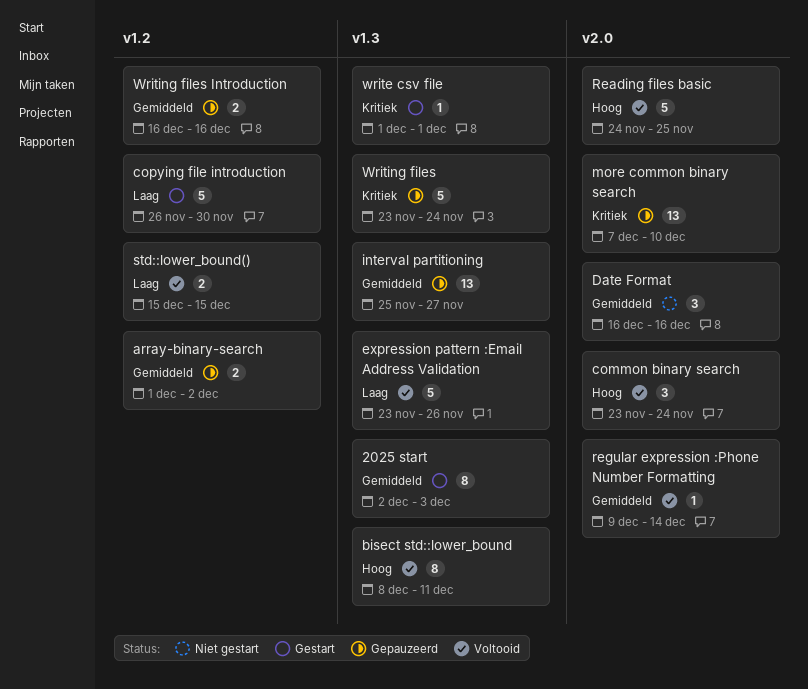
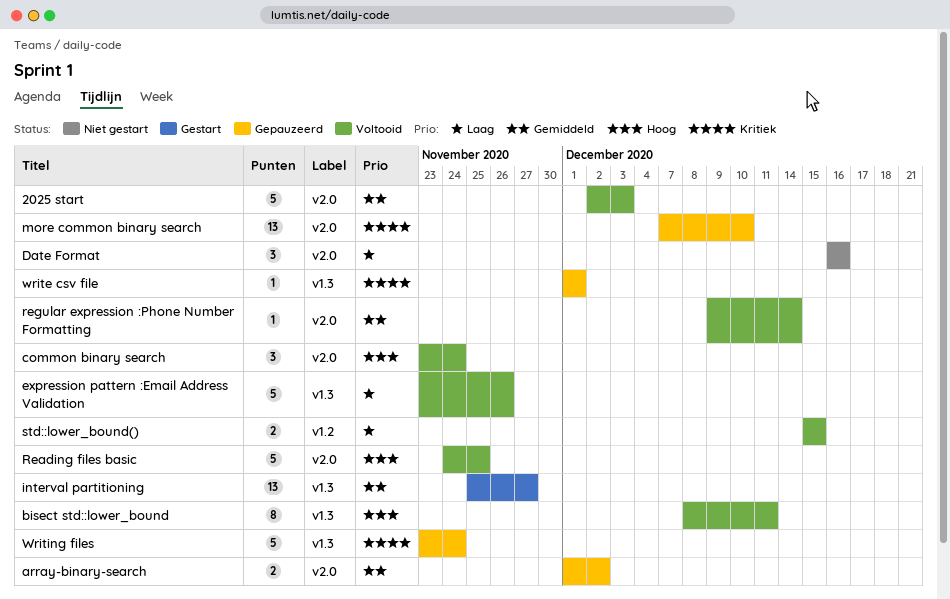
2025 start, status: Gestart -> Voltooid
2025 start, label: v1.3 -> v2.0
2025 start, estimate: 8 -> 5
array-binary-search, label: v1.2 -> v2.0
copying file introduction: present -> none
Date Format, priority: Gemiddeld -> Laag
interval partitioning, status: Gepauzeerd -> Gestart
write csv file, status: Gestart -> Gepauzeerd
Writing files Introduction: present -> none

